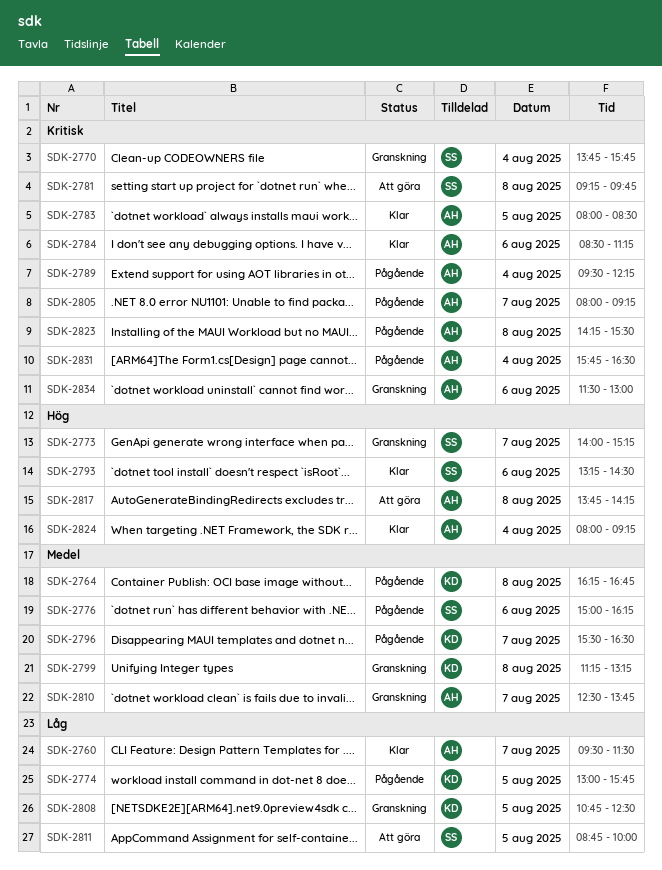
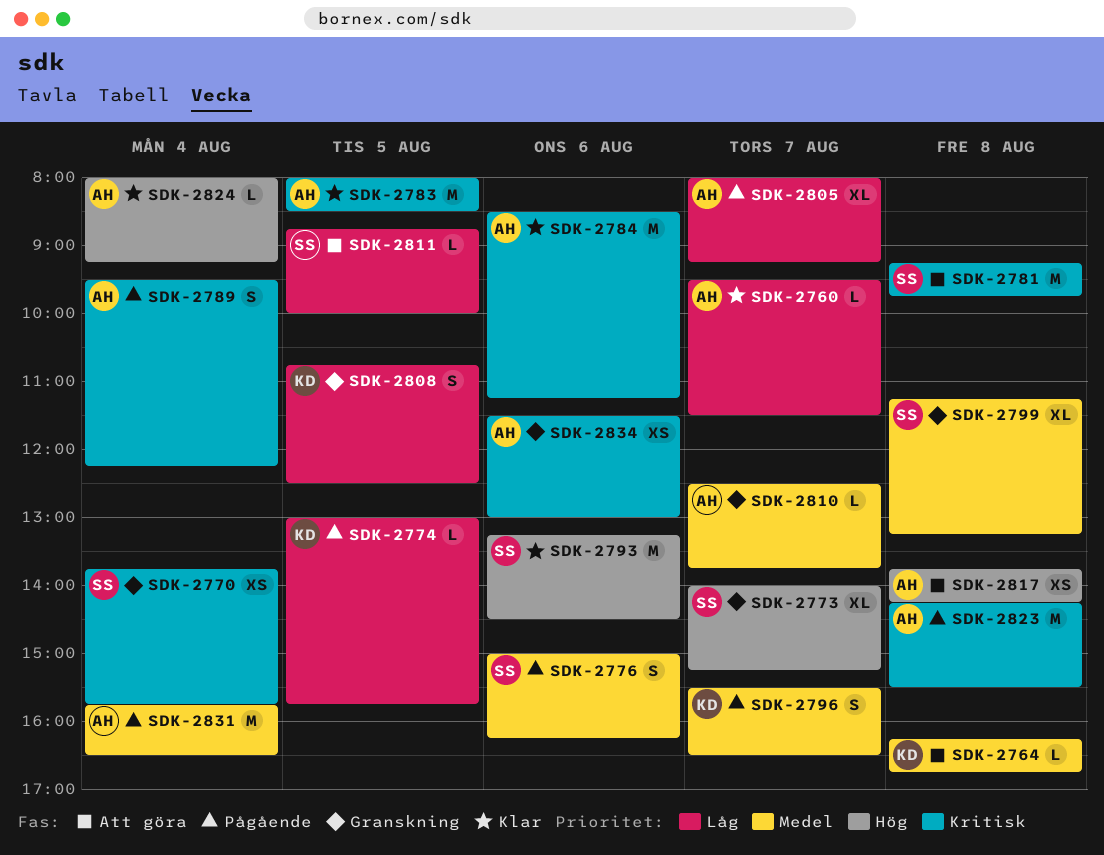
SDK-2764, status: Pågående -> Att göra
SDK-2799, owner: KD -> SS
SDK-2805, priority: Kritisk -> Låg
SDK-2831, priority: Kritisk -> Medel

